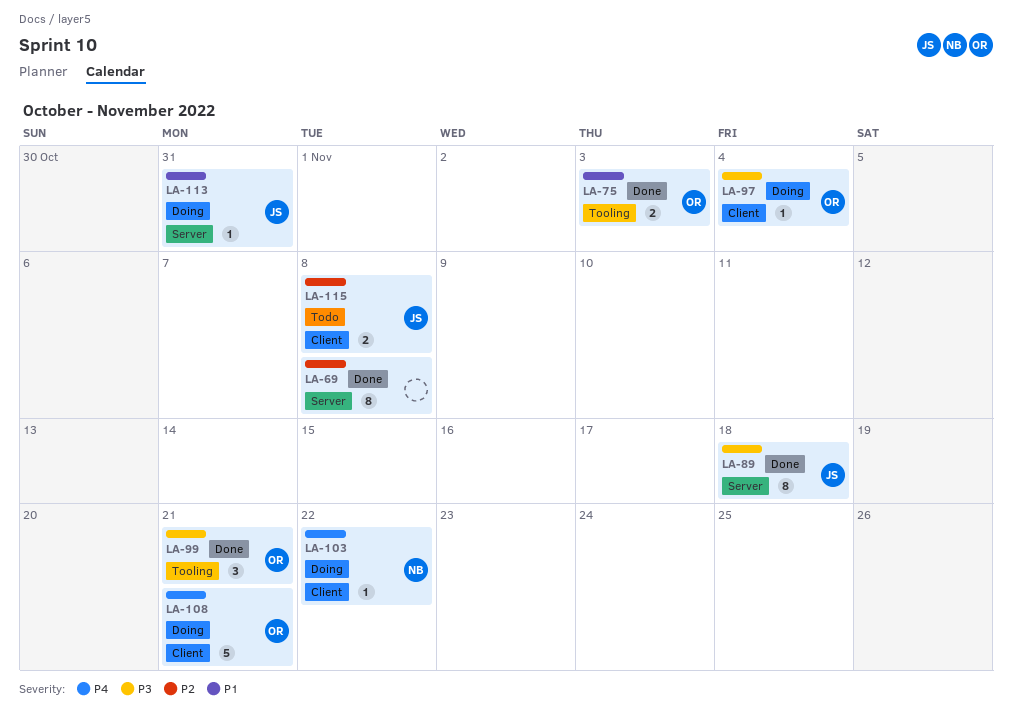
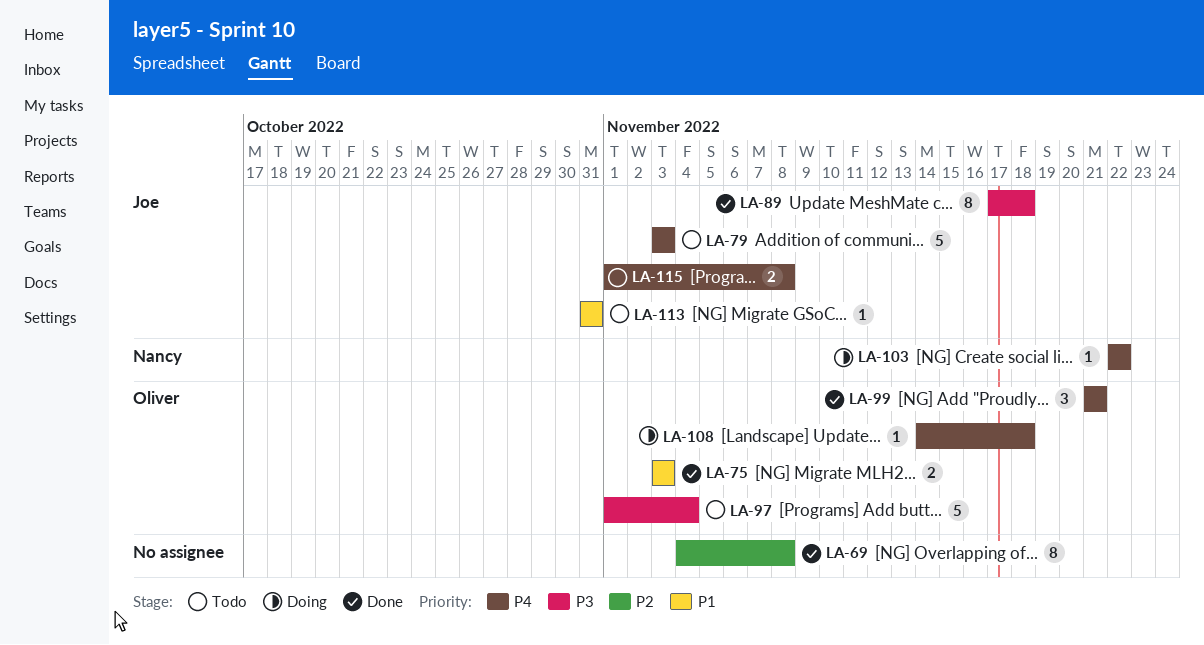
LA-79: none -> present
LA-97, status: Doing -> Todo
LA-97, estimate: 1 -> 5
LA-99, priority: P3 -> P4
LA-108, estimate: 5 -> 1
LA-108, due: Nov 21 -> Nov 18
LA-113, status: Doing -> Todo
LA-115, priority: P2 -> P4

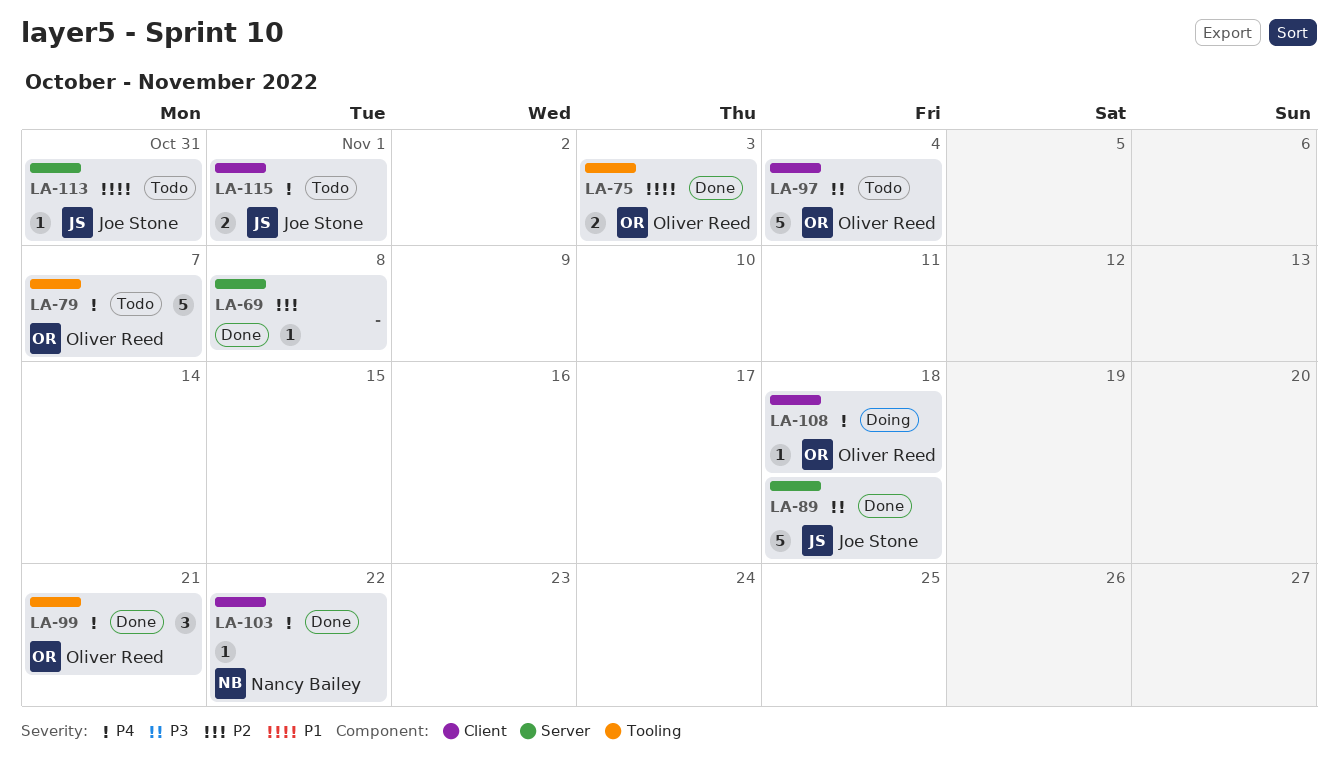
LA-69, estimate: 8 -> 1
LA-79, owner: Joe Stone -> Oliver Reed
LA-79, due: Nov 3 -> Nov 7
LA-89, estimate: 8 -> 5
LA-103, status: Doing -> Done
LA-115, due: Nov 8 -> Nov 1

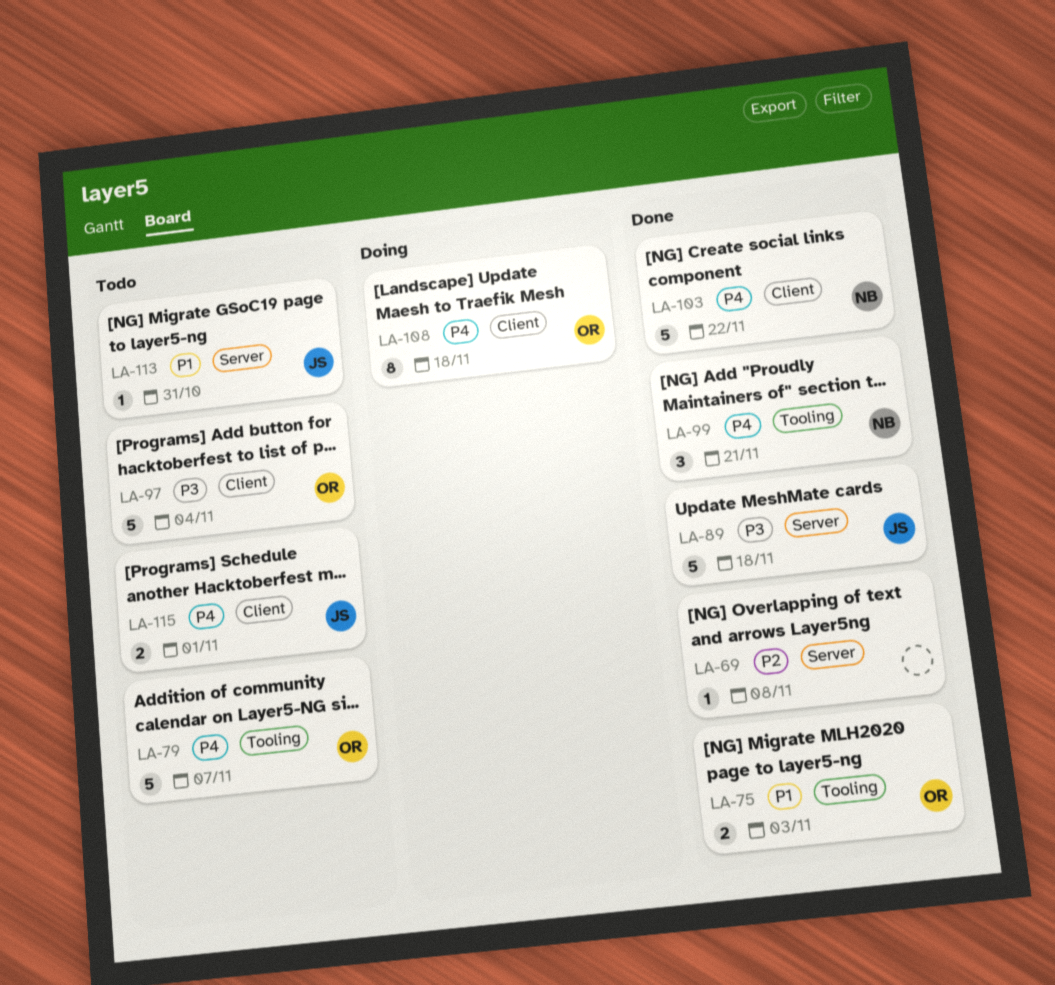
LA-99, owner: Oliver Reed -> Nancy Bailey
LA-103, estimate: 1 -> 5
LA-108, estimate: 1 -> 8

